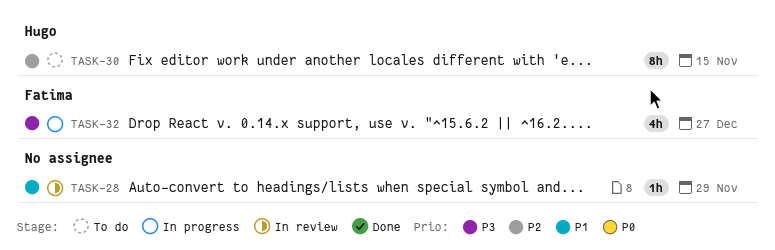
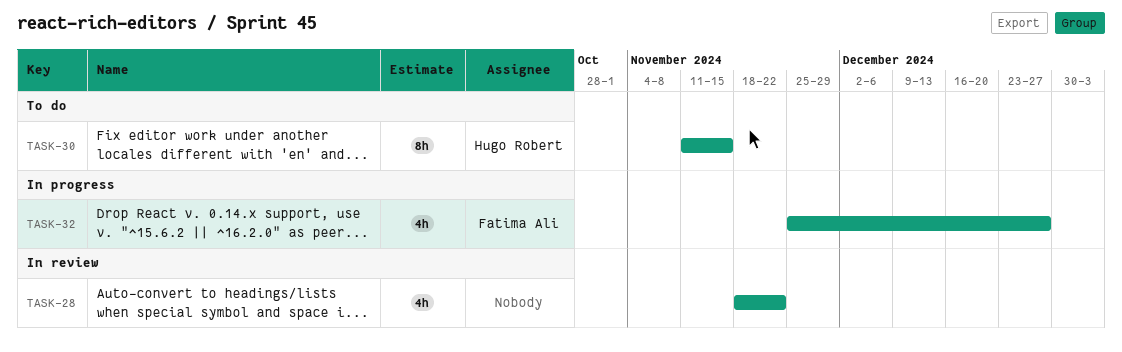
TASK-28, estimate: 1h -> 4h
TASK-28, due: Nov 29 -> Nov 22

